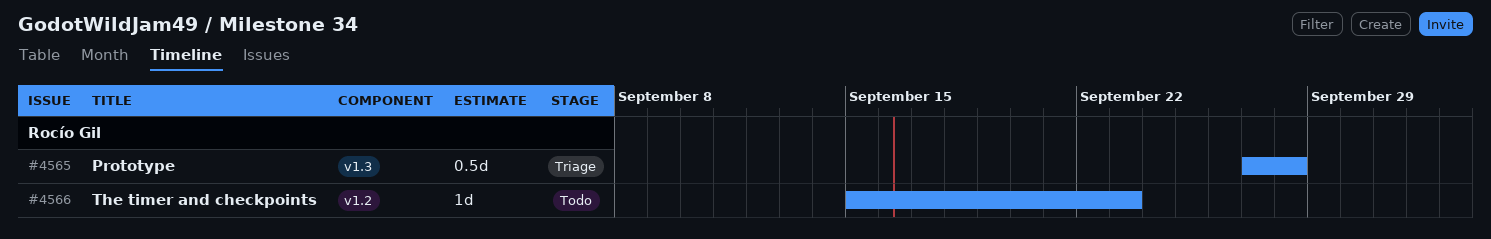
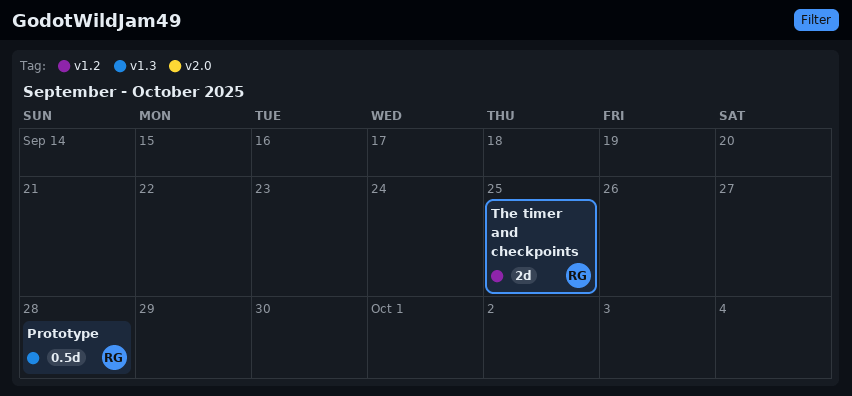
The timer and checkpoints, estimate: 1d -> 2d
The timer and checkpoints, due: Sep 23 -> Sep 25

